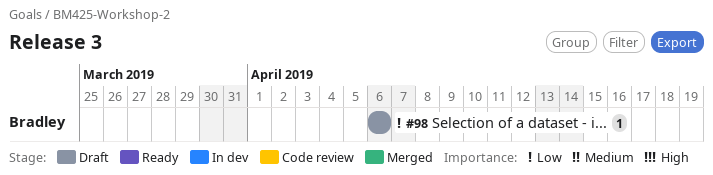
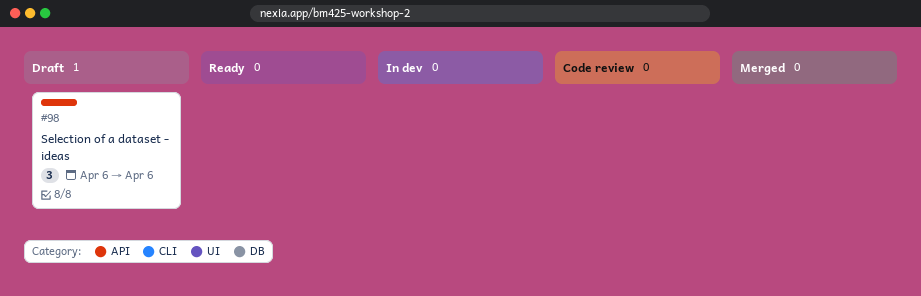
#98, estimate: 1 -> 3

